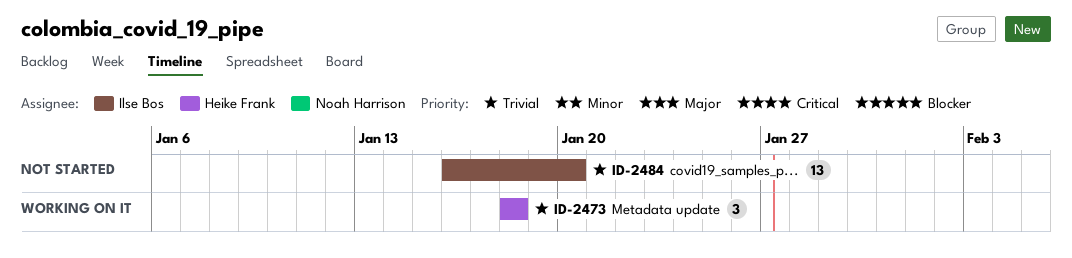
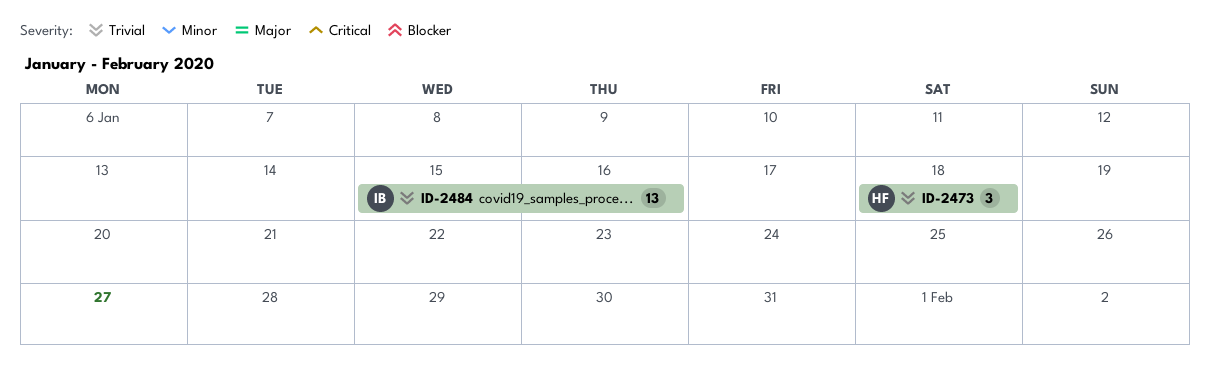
ID-2484, start: Jan 16 -> Jan 15
ID-2484, due: Jan 20 -> Jan 16

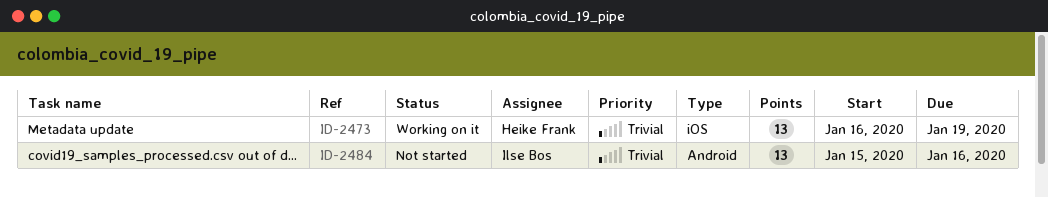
ID-2473, estimate: 3 -> 13
ID-2473, start: Jan 18 -> Jan 16
ID-2473, due: Jan 18 -> Jan 19

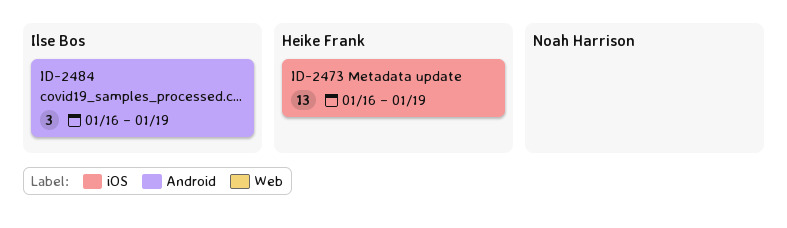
ID-2484, estimate: 13 -> 3
ID-2484, start: Jan 15 -> Jan 16
ID-2484, due: Jan 16 -> Jan 19

